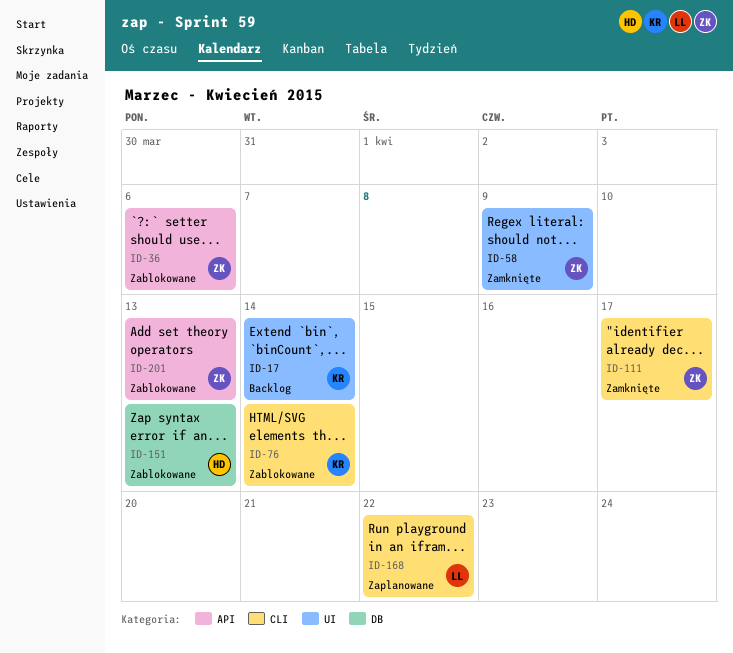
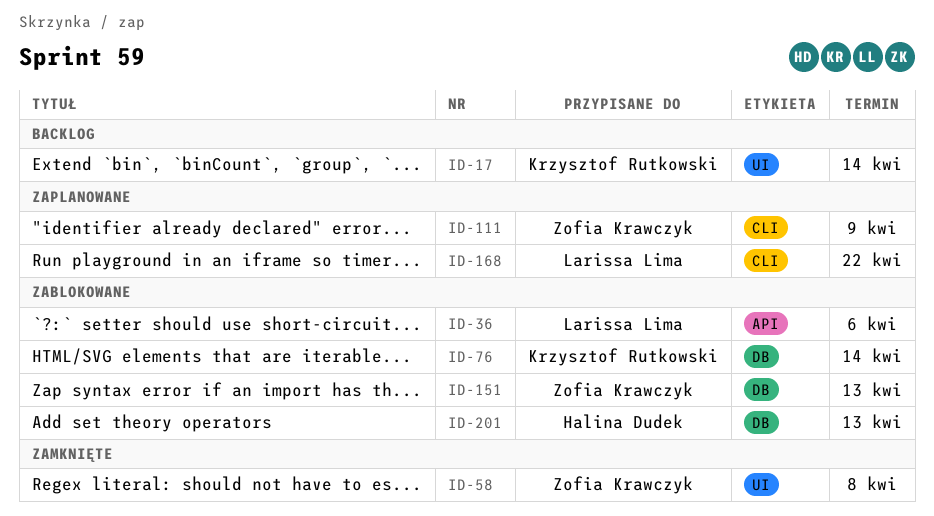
ID-36, owner: Zofia Krawczyk -> Larissa Lima
ID-58, due: Apr 9 -> Apr 8
ID-76, label: CLI -> DB
ID-111, status: Zamknięte -> Zaplanowane
ID-111, due: Apr 17 -> Apr 9
ID-151, owner: Halina Dudek -> Zofia Krawczyk
ID-201, owner: Zofia Krawczyk -> Halina Dudek
ID-201, label: API -> DB

